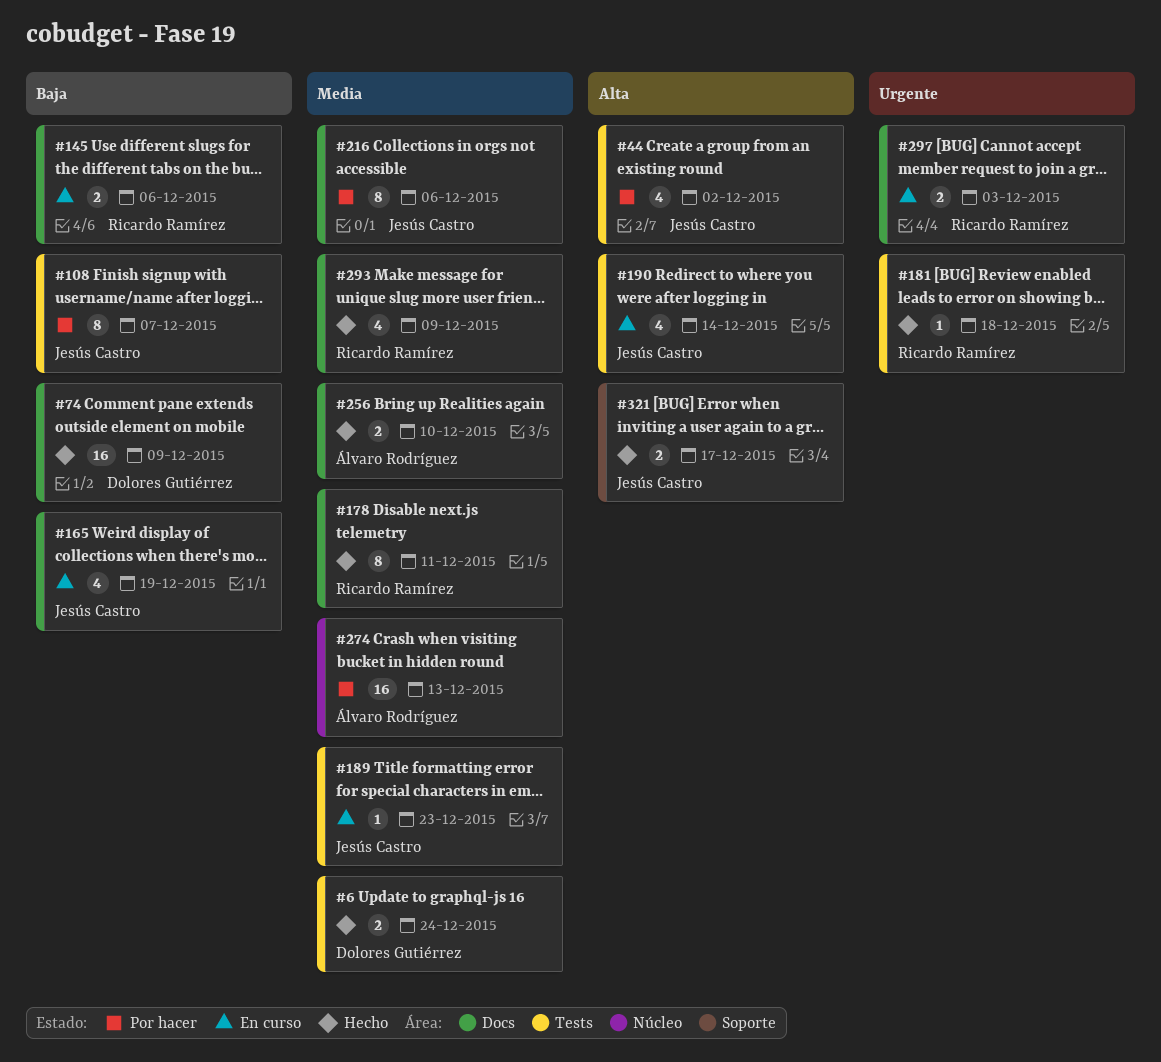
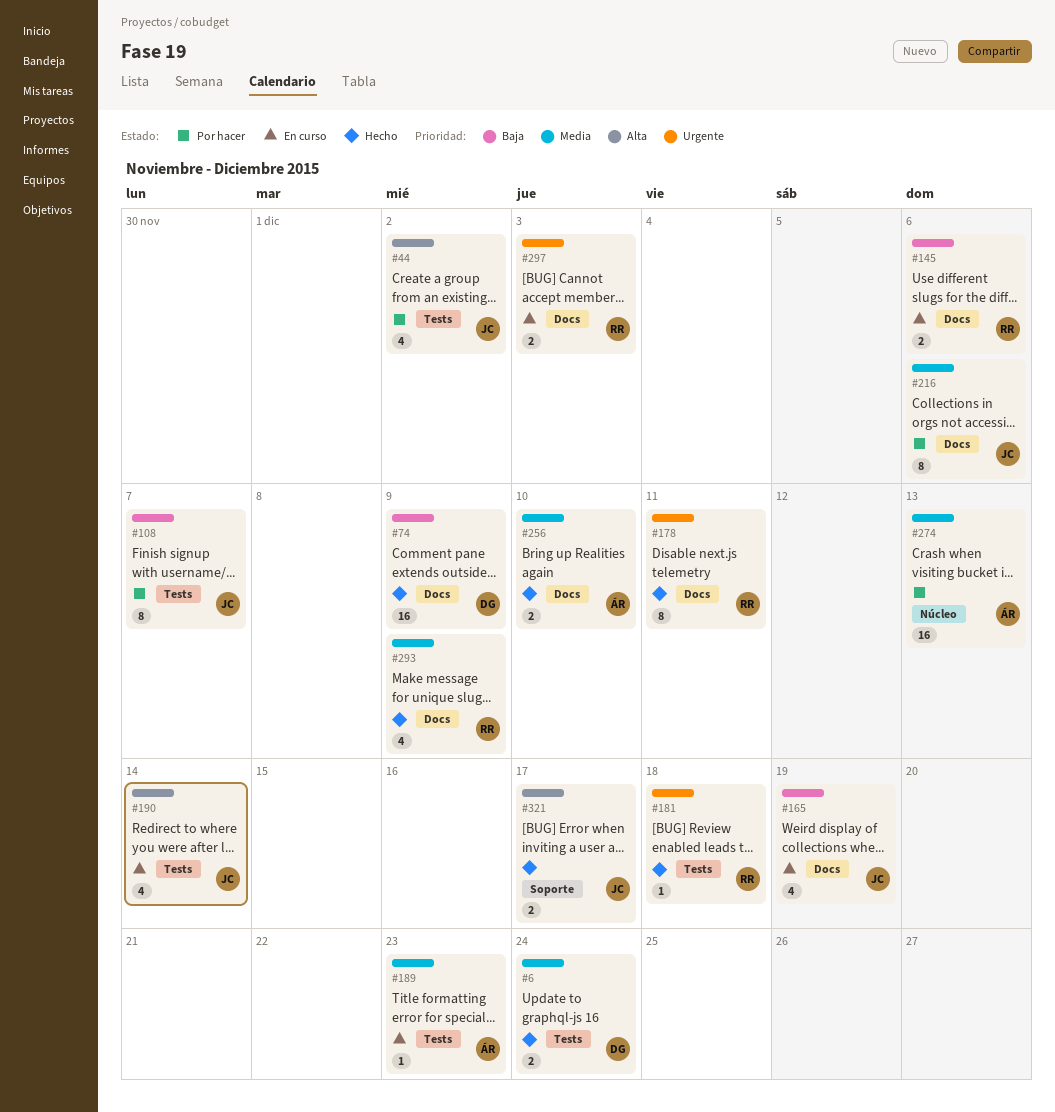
#178, priority: Media -> Urgente
#189, owner: Jesús Castro -> Álvaro Rodríguez

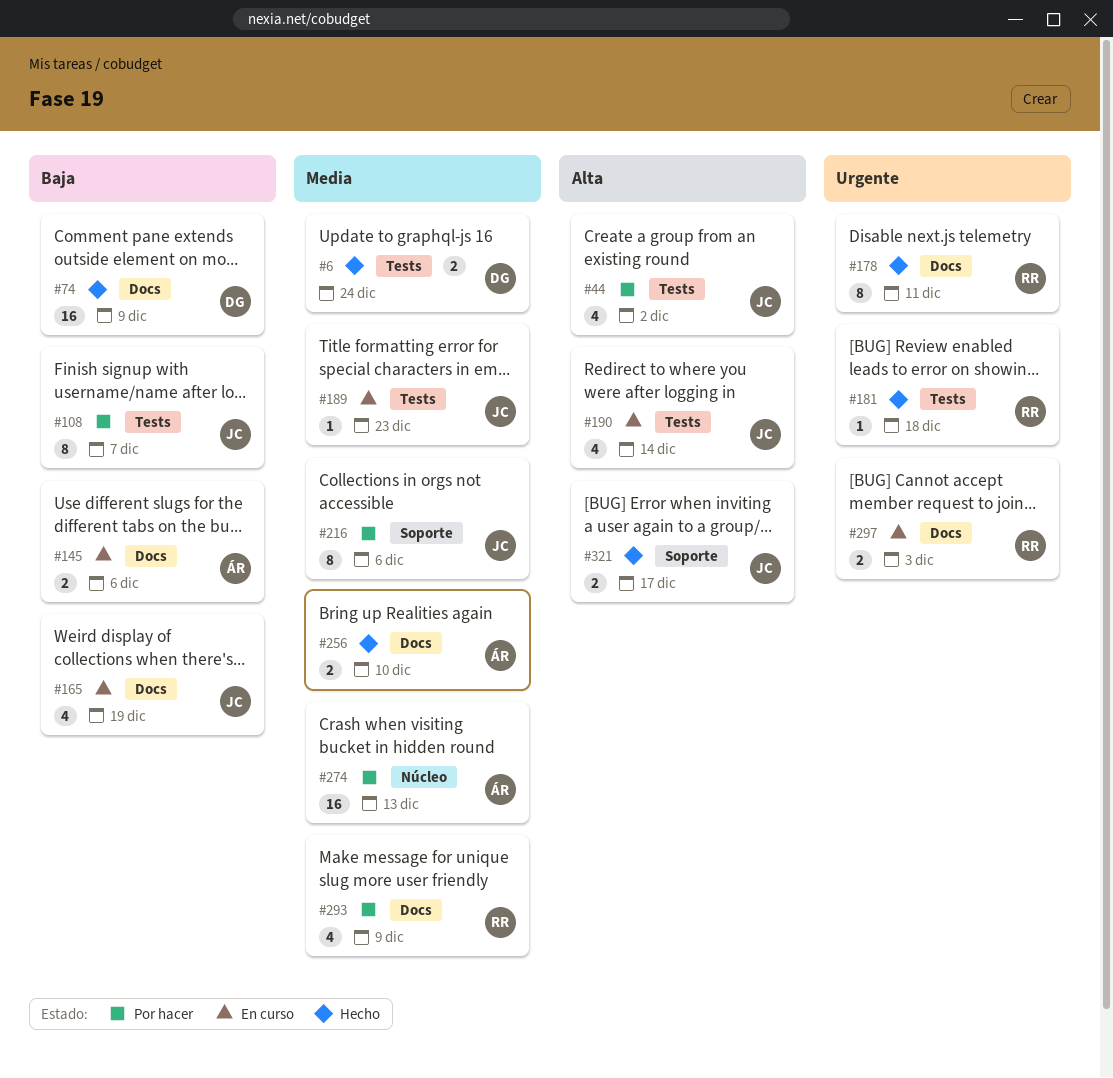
#145, owner: RR -> ÁR
#189, owner: ÁR -> JC
#216, label: Docs -> Soporte
#293, status: Hecho -> Por hacer

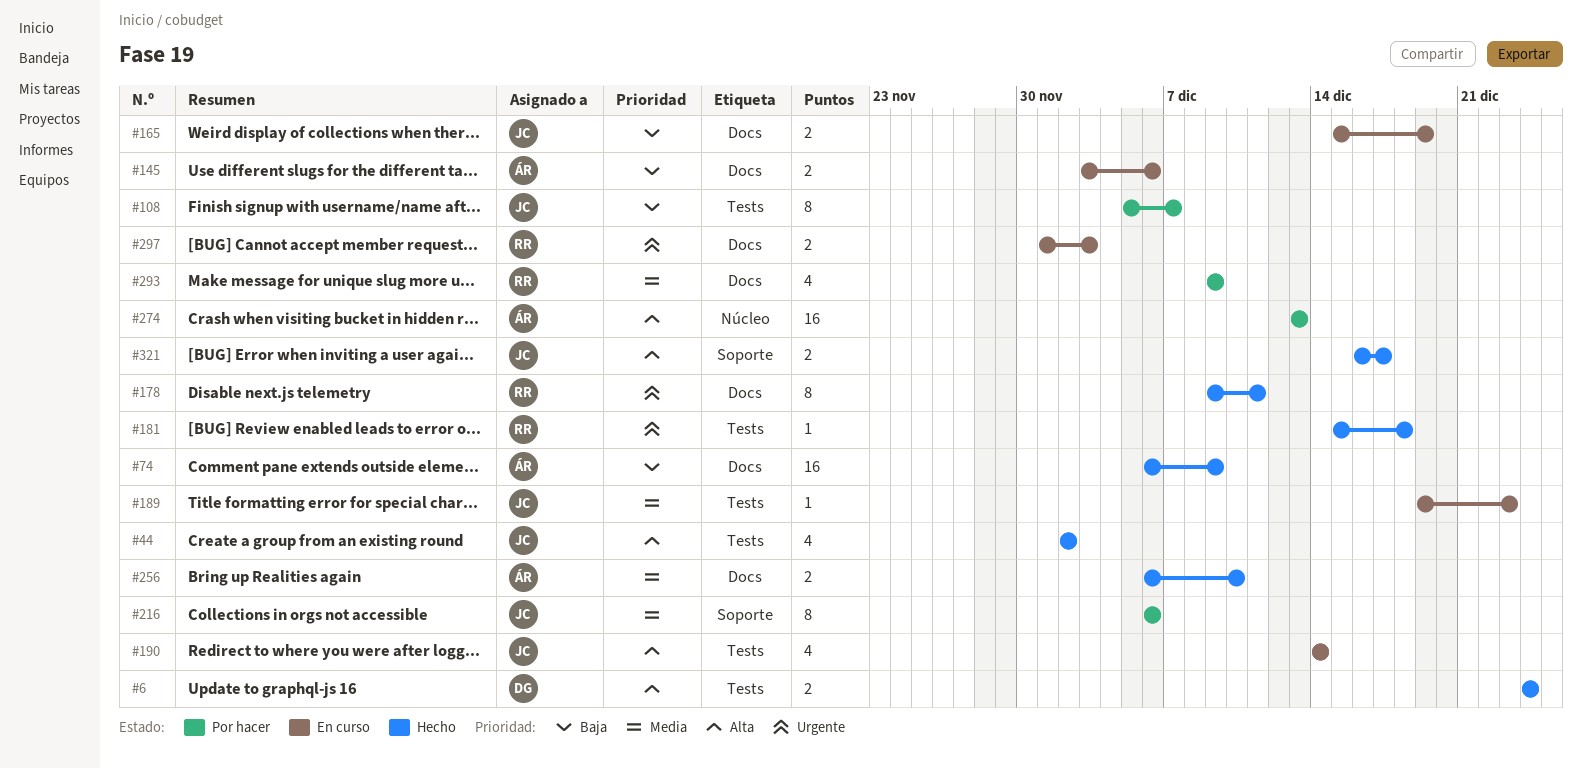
#6, priority: Media -> Alta
#44, status: Por hacer -> Hecho
#74, owner: DG -> ÁR
#165, estimate: 4 -> 2
#274, priority: Media -> Alta

